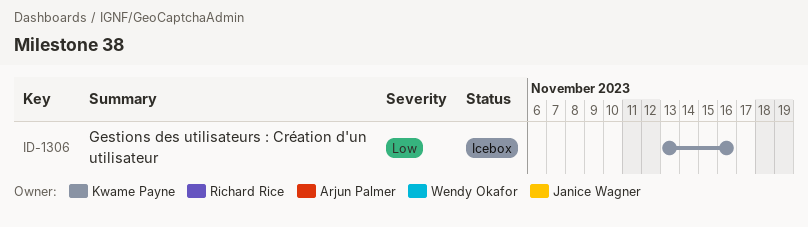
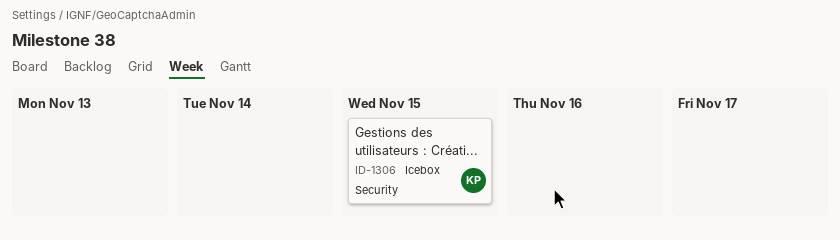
ID-1306, due: Nov 16 -> Nov 15

